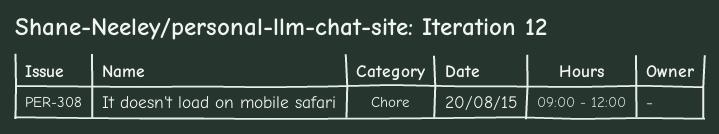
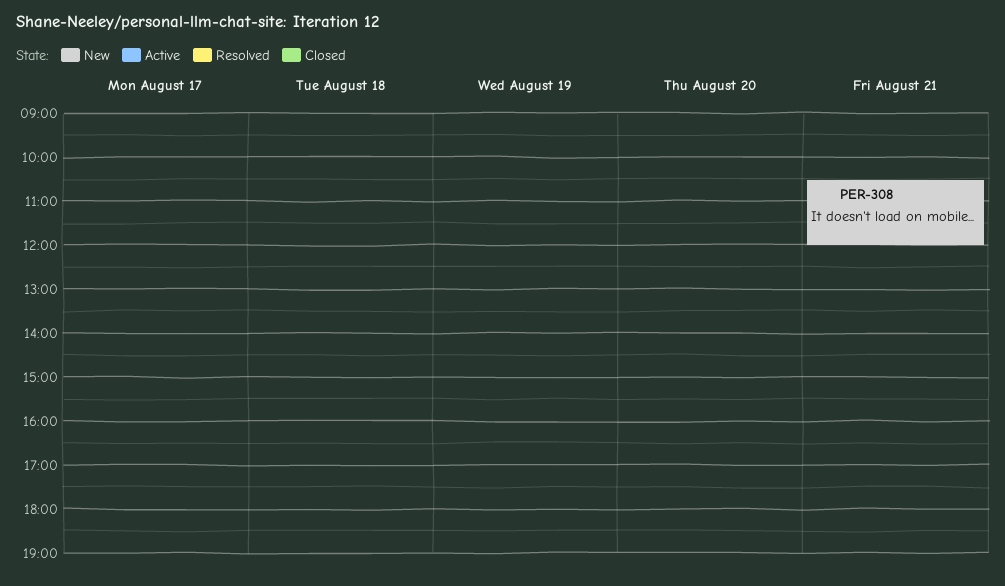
PER-308, day: Aug 20 -> Aug 21
PER-308, begins: 09:00 -> 10:30

